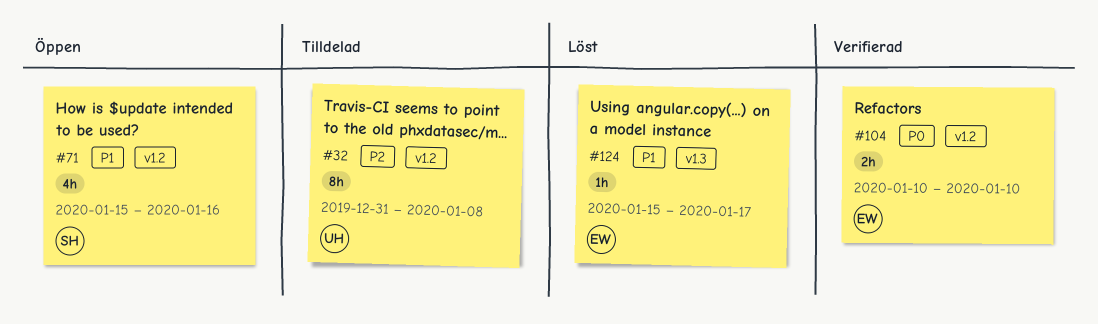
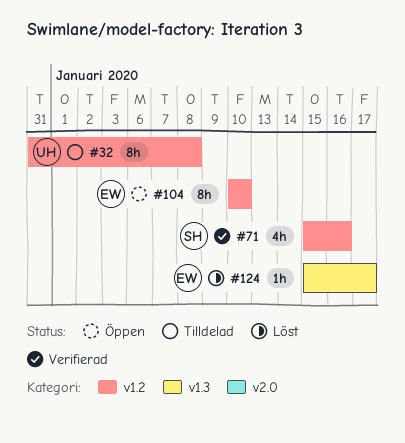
#71, status: Öppen -> Verifierad
#104, status: Verifierad -> Öppen
#104, estimate: 2h -> 8h

